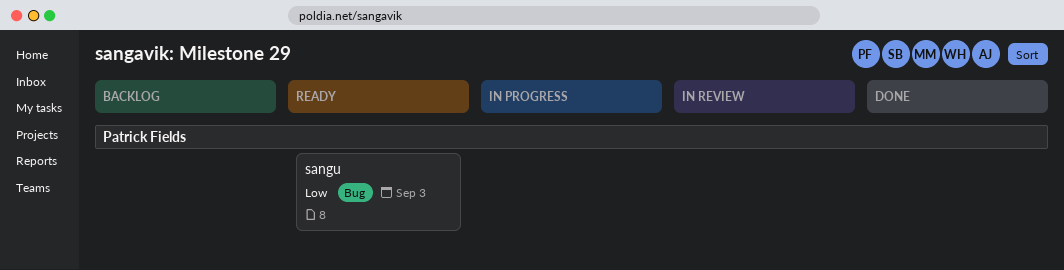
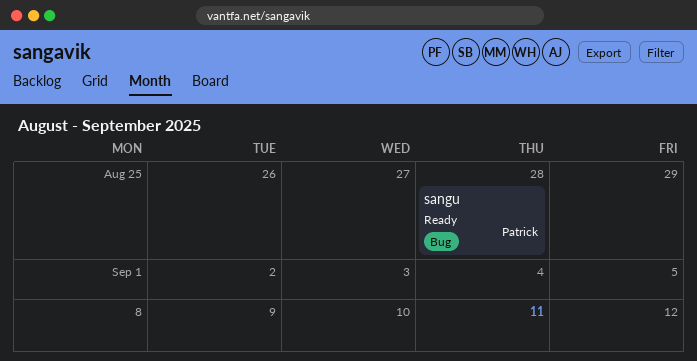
sangu, due: Sep 3 -> Aug 28

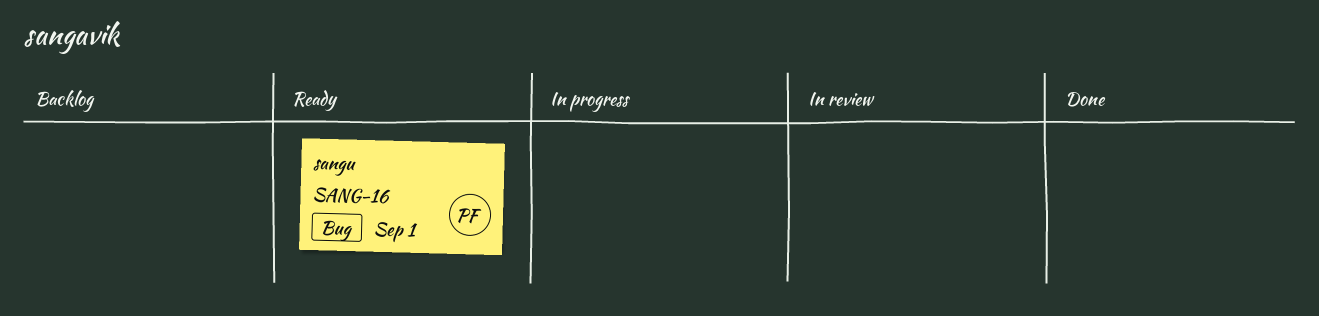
sangu, due: Aug 28 -> Sep 1

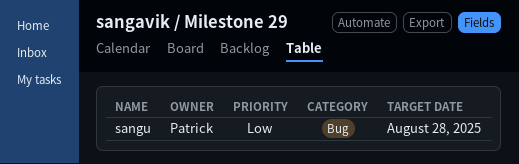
sangu, due: Sep 1 -> Aug 28

